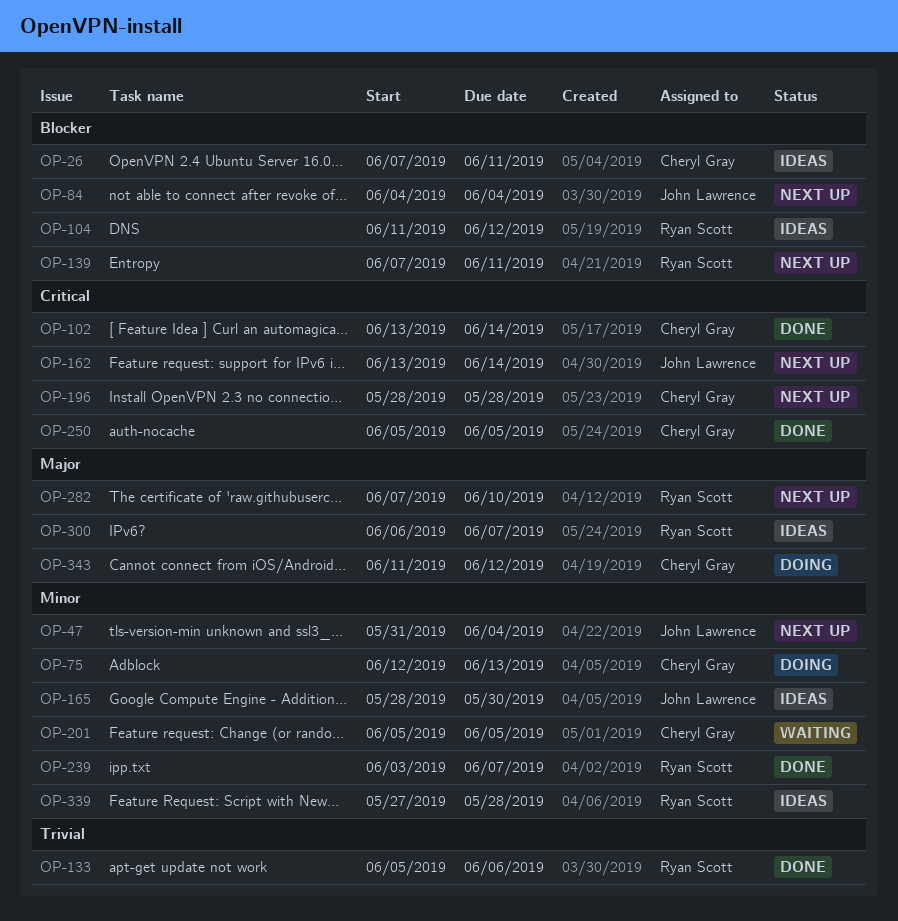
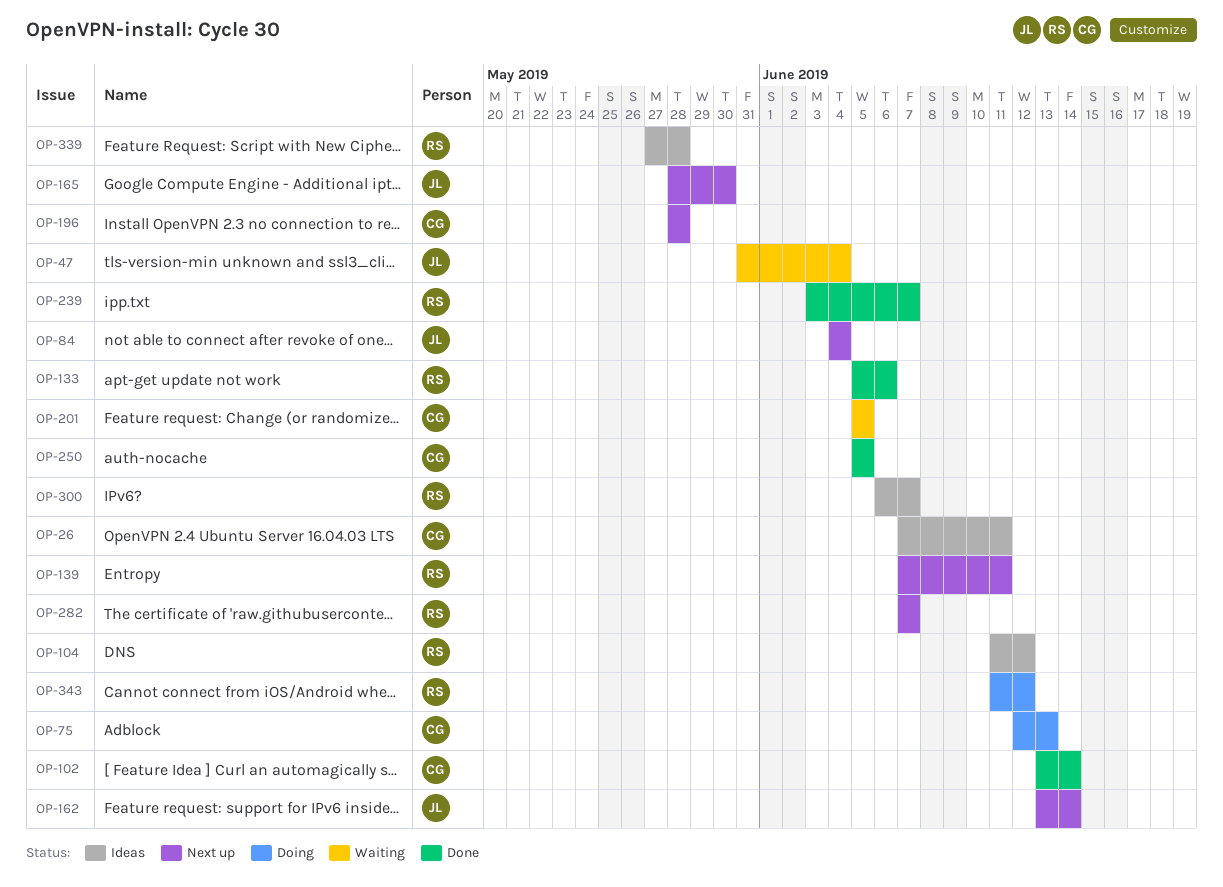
OP-47, status: Next up -> Waiting
OP-165, status: Ideas -> Next up
OP-282, due: Jun 10 -> Jun 7
OP-343, owner: Cheryl Gray -> Ryan Scott

